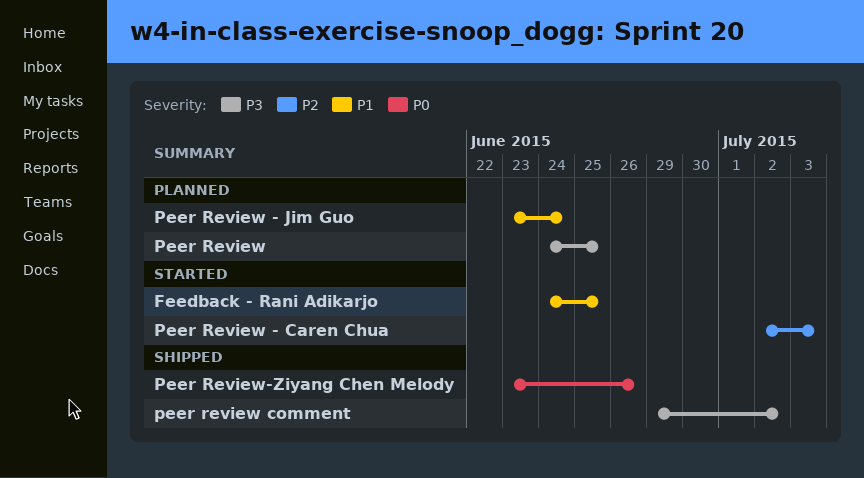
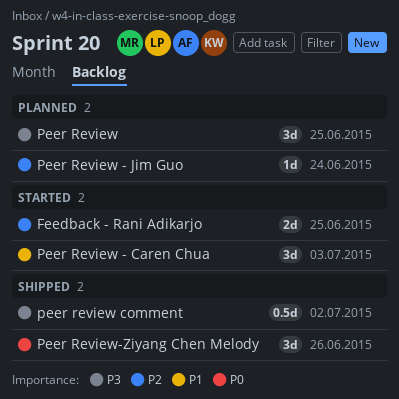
Feedback - Rani Adikarjo, priority: P1 -> P2
Peer Review - Caren Chua, priority: P2 -> P1
Peer Review - Jim Guo, priority: P1 -> P2

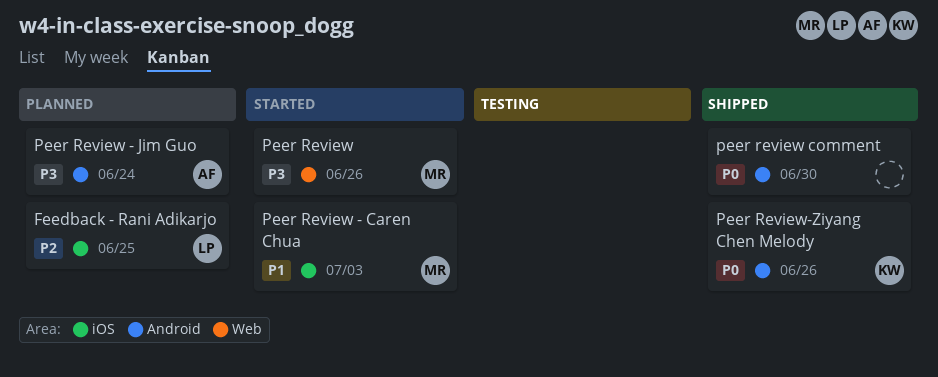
Feedback - Rani Adikarjo, status: Started -> Planned
Peer Review, status: Planned -> Started
Peer Review, due: Jun 25 -> Jun 26
Peer Review - Jim Guo, priority: P2 -> P3
peer review comment, priority: P3 -> P0
peer review comment, due: Jul 2 -> Jun 30

